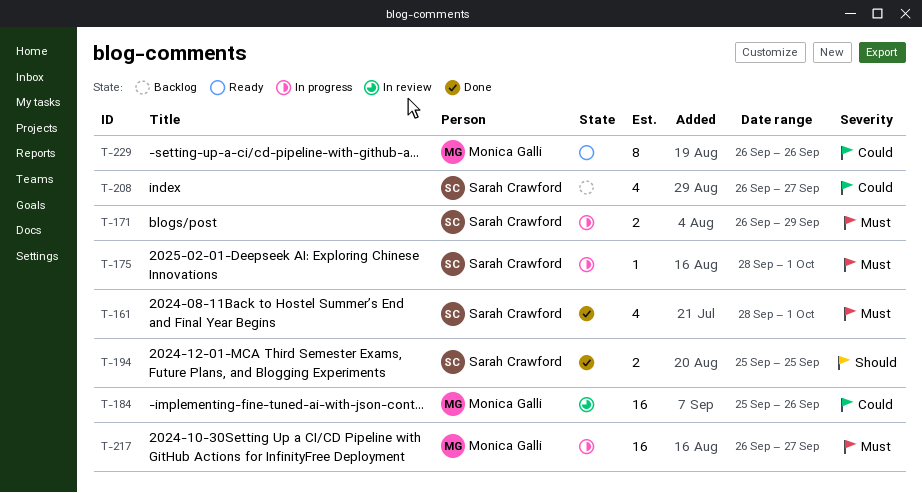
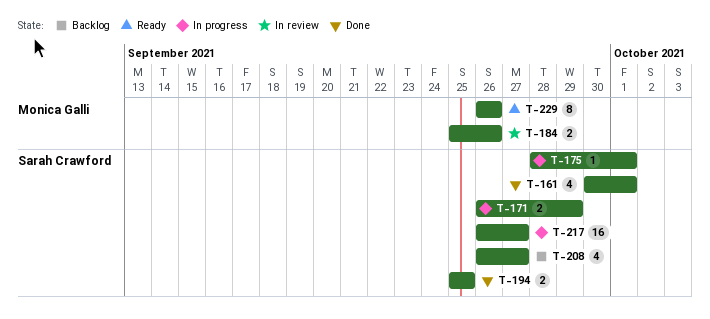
T-161, start: Sep 28 -> Sep 30
T-184, estimate: 16 -> 2
T-217, owner: Monica Galli -> Sarah Crawford

